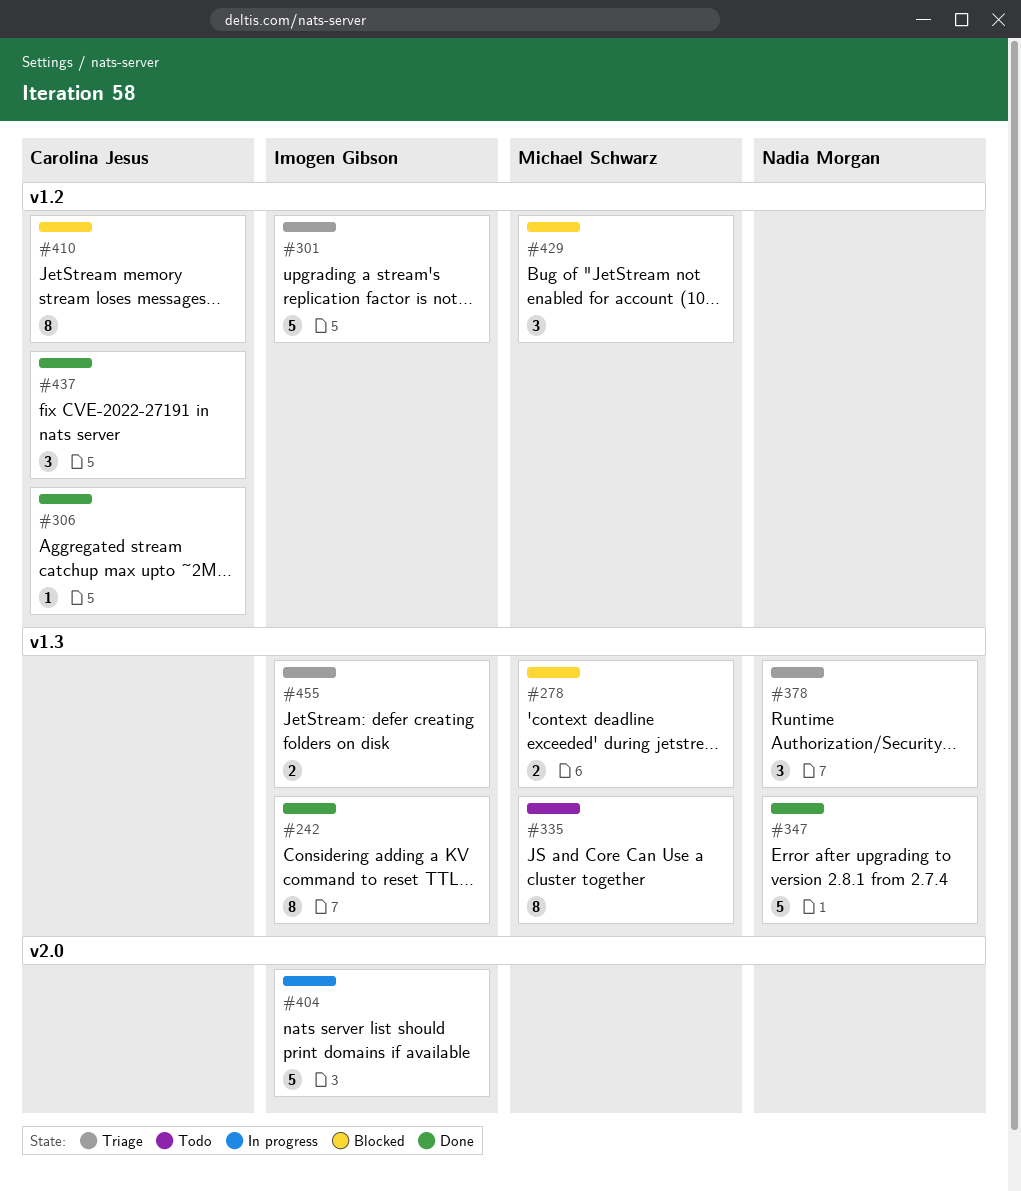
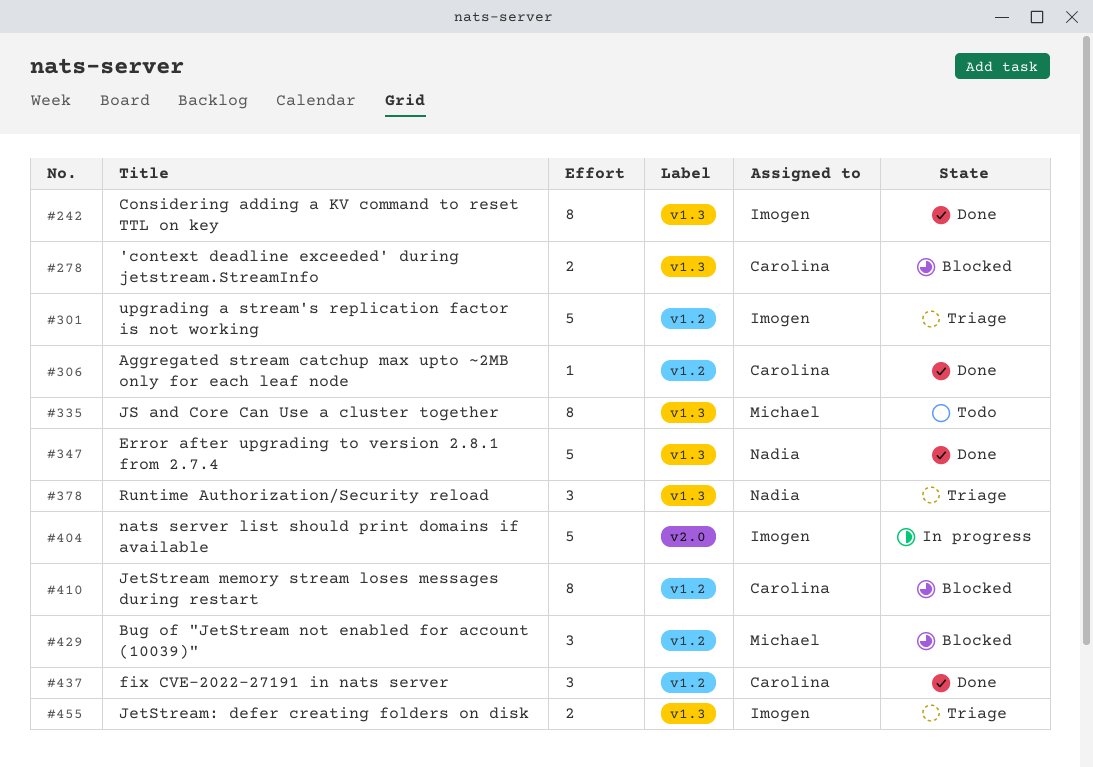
#278, owner: Michael Schwarz -> Carolina Jesus

